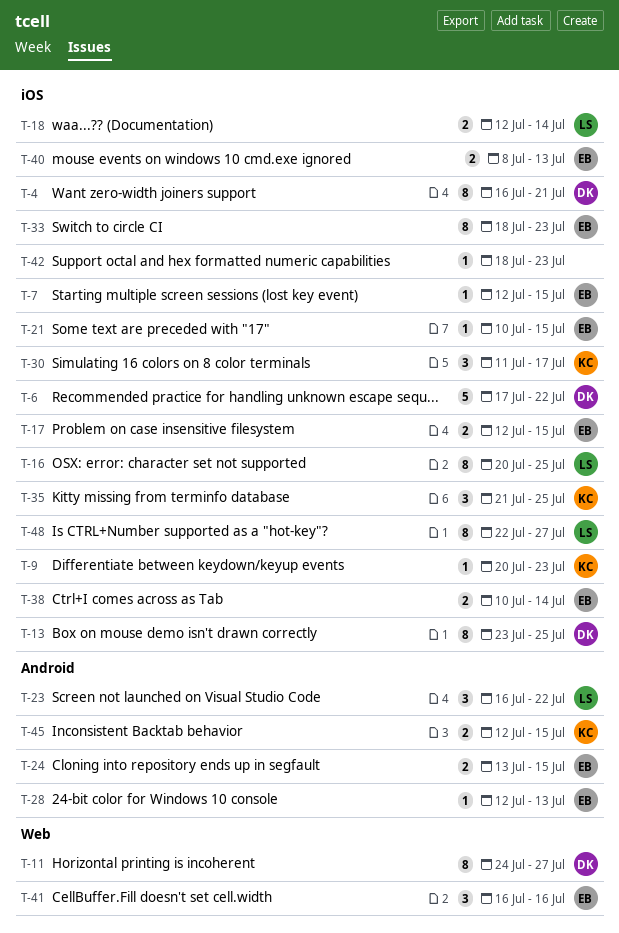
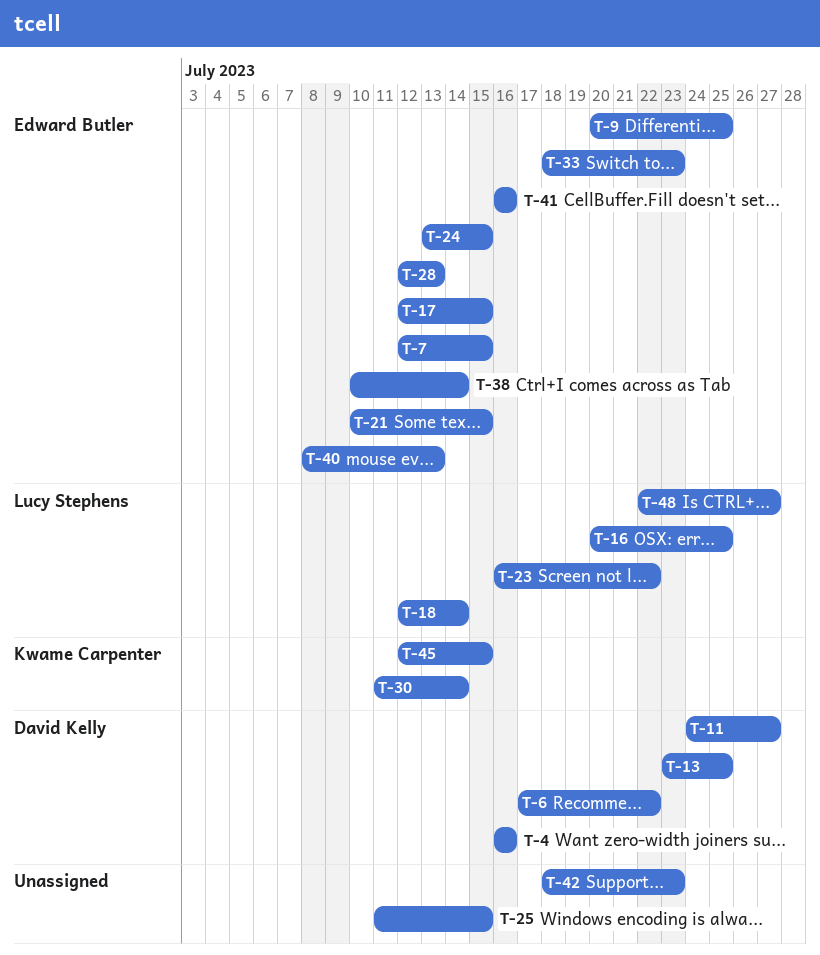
T-4, due: Jul 21 -> Jul 16
T-9, owner: Kwame Carpenter -> Edward Butler
T-9, due: Jul 23 -> Jul 25
T-25: none -> present
T-30, due: Jul 17 -> Jul 14
T-35: present -> none

